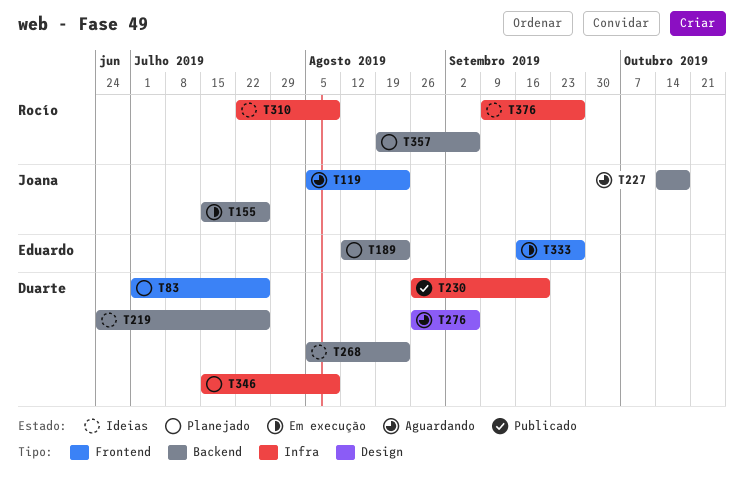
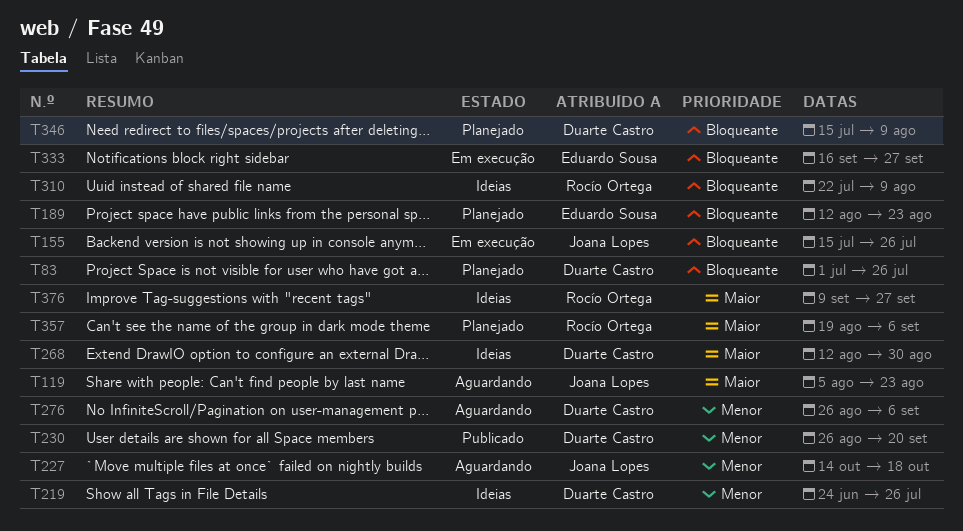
T268, start: Aug 5 -> Aug 12
T268, due: Aug 23 -> Aug 30

